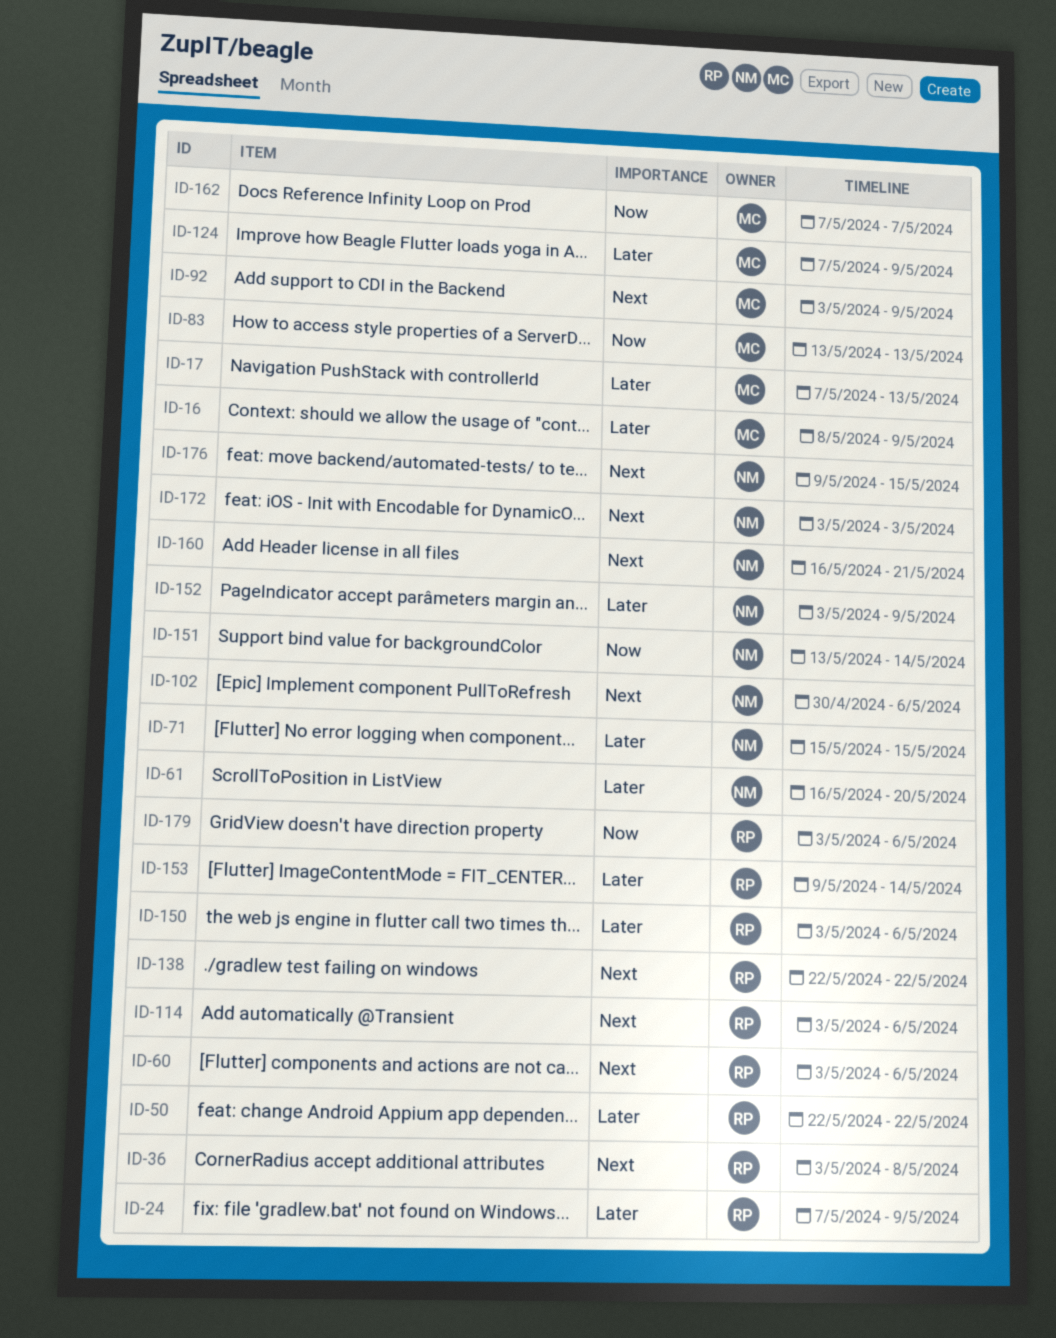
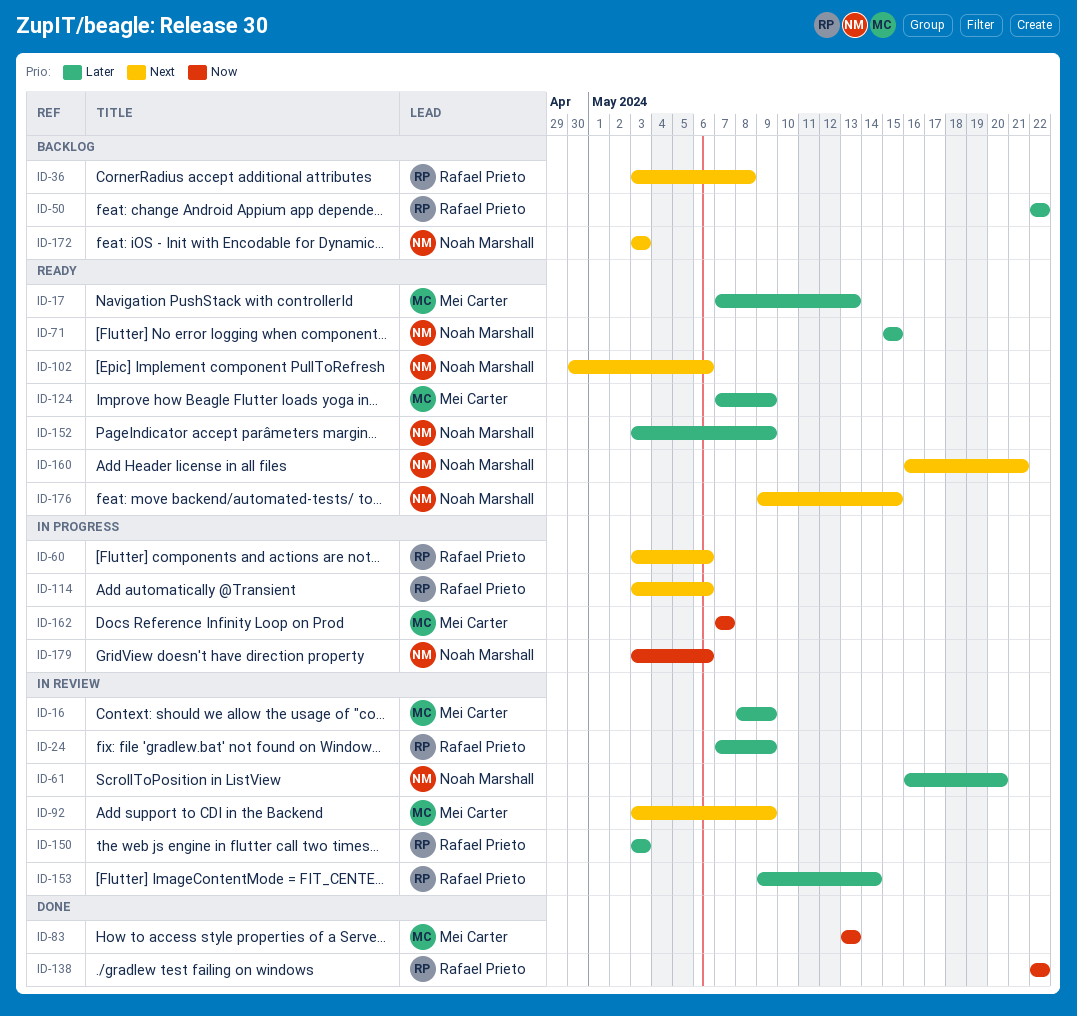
ID-138, priority: Next -> Now
ID-150, due: May 6 -> May 3
ID-151: present -> none
ID-179, owner: Rafael Prieto -> Noah Marshall

